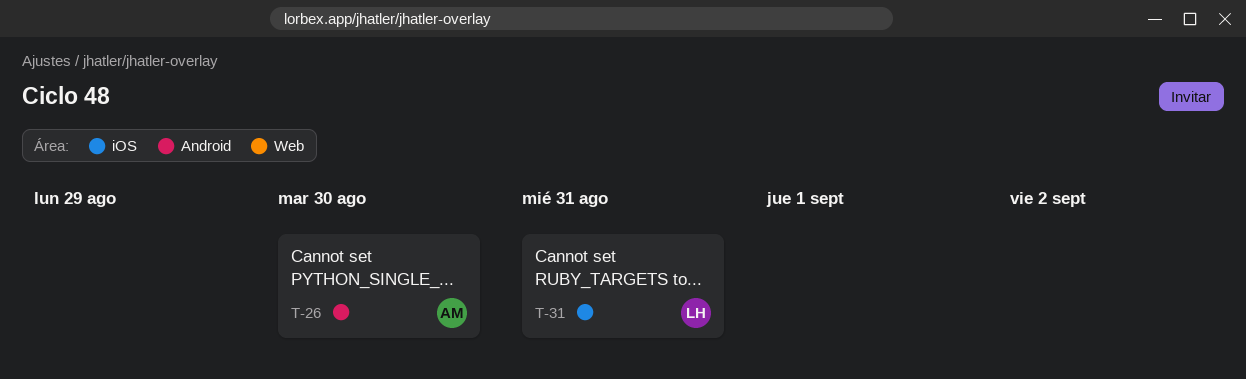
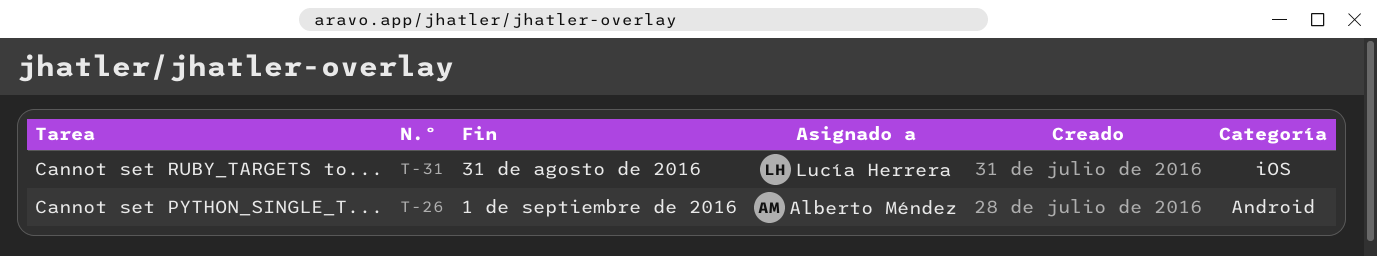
T-26, due: Aug 30 -> Sep 1

